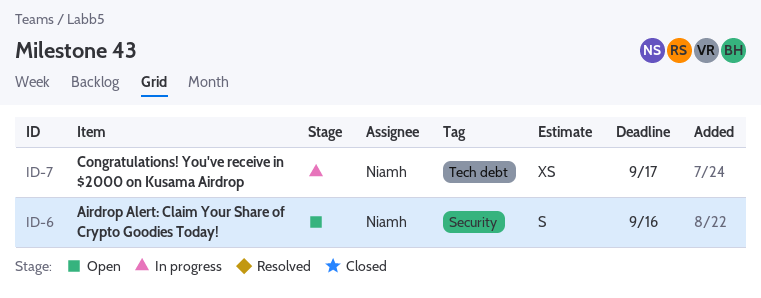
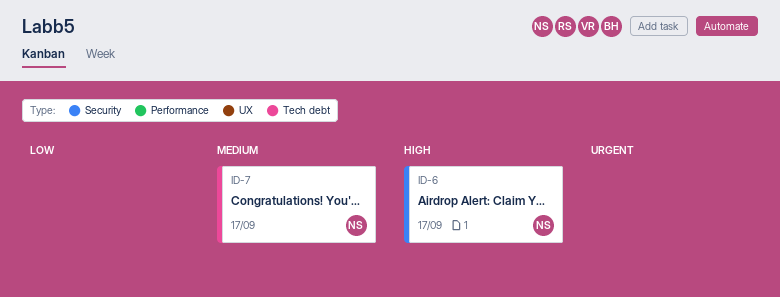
ID-6, due: Sep 16 -> Sep 17

